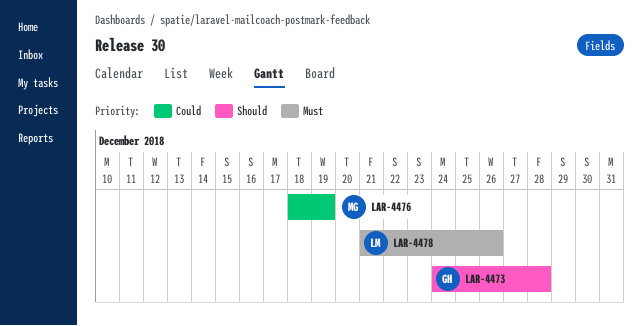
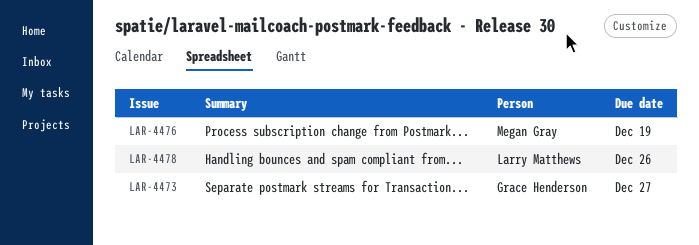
LAR-4473, due: Dec 28 -> Dec 27

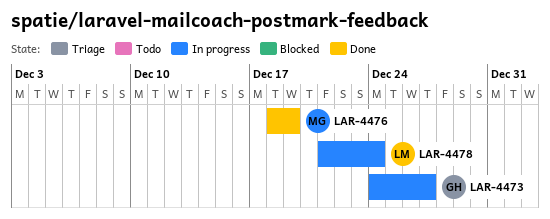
LAR-4478, due: Dec 26 -> Dec 24

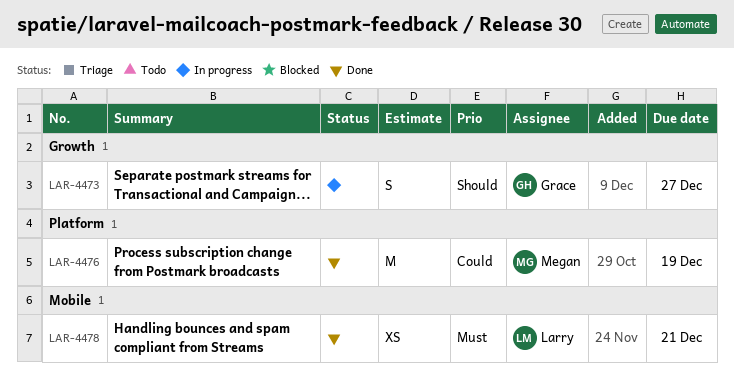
LAR-4478, status: In progress -> Done
LAR-4478, due: Dec 24 -> Dec 21

